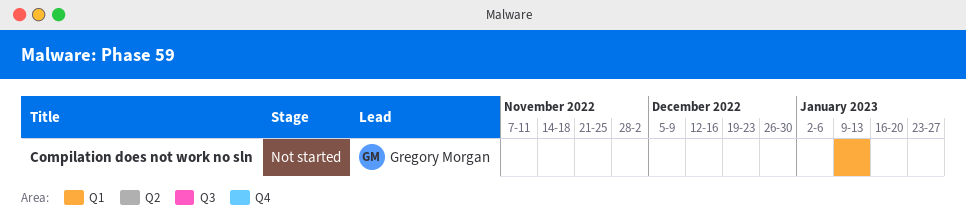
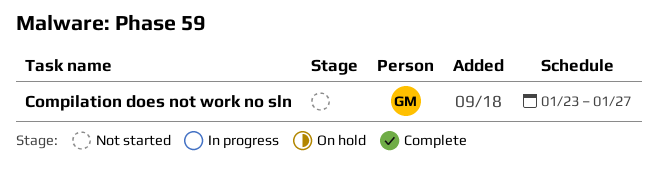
Compilation does not work no sln, start: Jan 9 -> Jan 23
Compilation does not work no sln, due: Jan 13 -> Jan 27

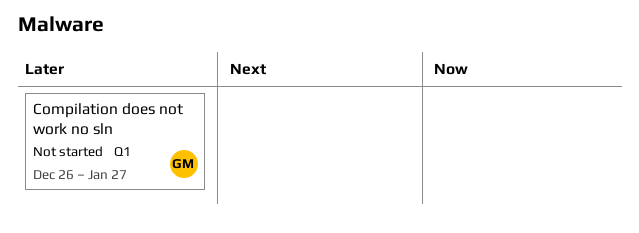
Compilation does not work no sln, start: Jan 23 -> Dec 26

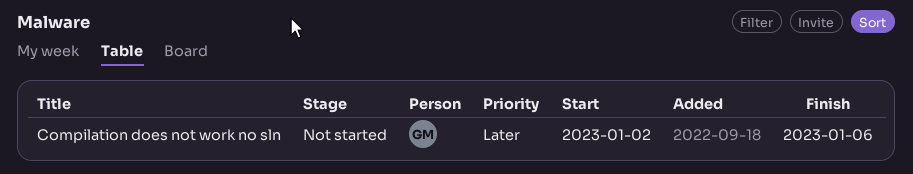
Compilation does not work no sln, start: Dec 26 -> Jan 2
Compilation does not work no sln, due: Jan 27 -> Jan 6

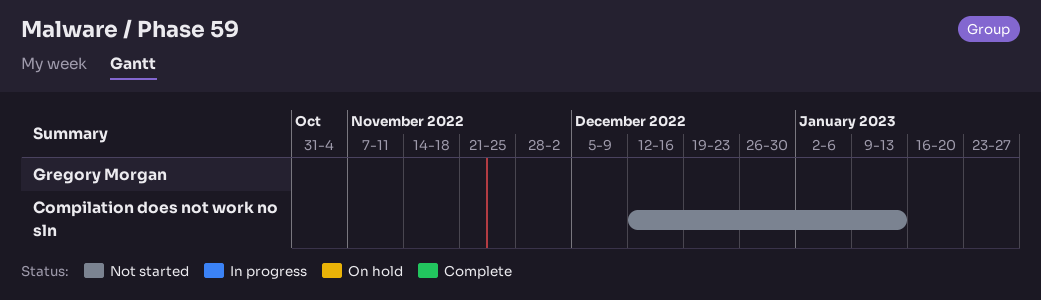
Compilation does not work no sln, start: Jan 2 -> Dec 12
Compilation does not work no sln, due: Jan 6 -> Jan 13

